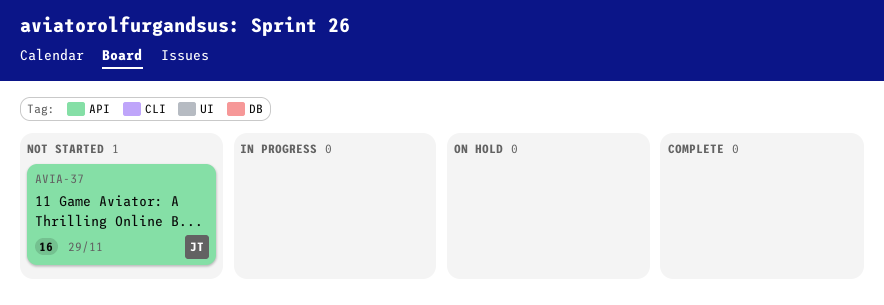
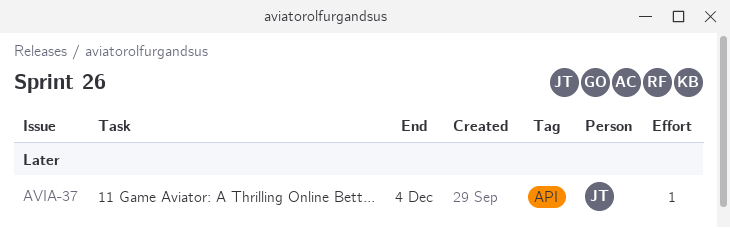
AVIA-37, estimate: 16 -> 1
AVIA-37, due: Nov 29 -> Dec 4

